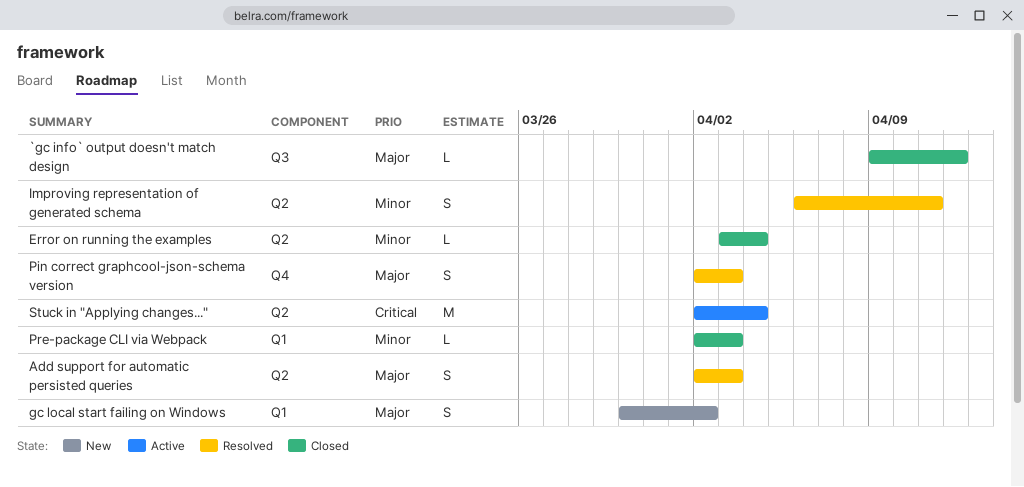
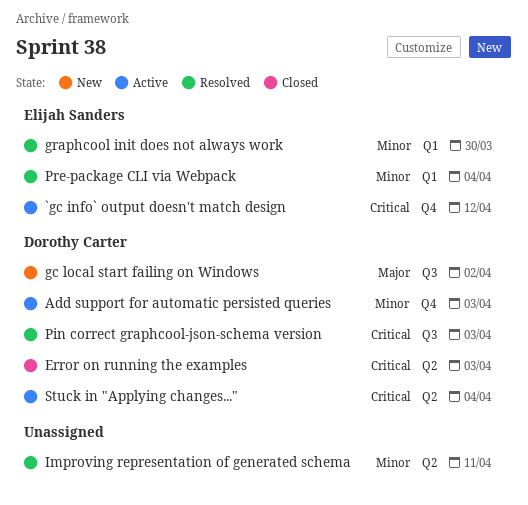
`gc info` output doesn't match design, status: Closed -> Active
`gc info` output doesn't match design, priority: Major -> Critical
`gc info` output doesn't match design, label: Q3 -> Q4
Add support for automatic persisted queries, status: Resolved -> Active
Add support for automatic persisted queries, priority: Major -> Minor
Add support for automatic persisted queries, label: Q2 -> Q4
Error on running the examples, priority: Minor -> Critical
Error on running the examples, due: Apr 4 -> Apr 3
gc local start failing on Windows, label: Q1 -> Q3
graphcool init does not always work: none -> present
Pin correct graphcool-json-schema version, priority: Major -> Critical
Pin correct graphcool-json-schema version, label: Q4 -> Q3
Pre-package CLI via Webpack, status: Closed -> Resolved
Pre-package CLI via Webpack, due: Apr 3 -> Apr 4

